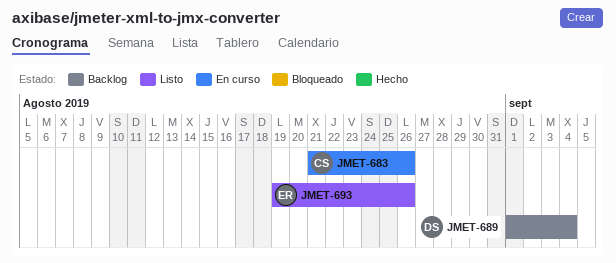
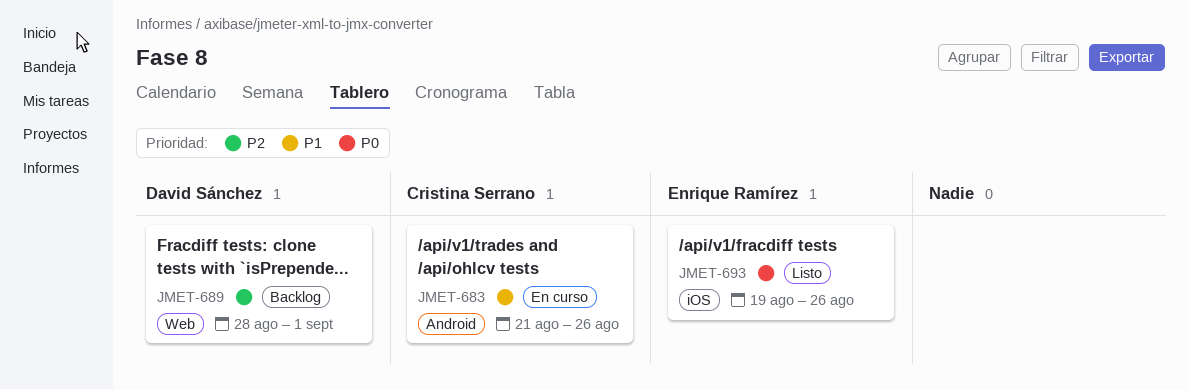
JMET-689, start: Sep 1 -> Aug 28
JMET-689, due: Sep 4 -> Sep 1

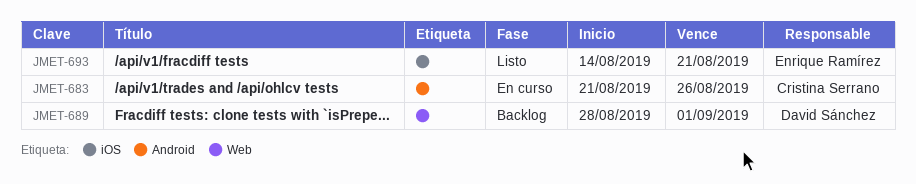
JMET-693, start: Aug 19 -> Aug 14
JMET-693, due: Aug 26 -> Aug 21

